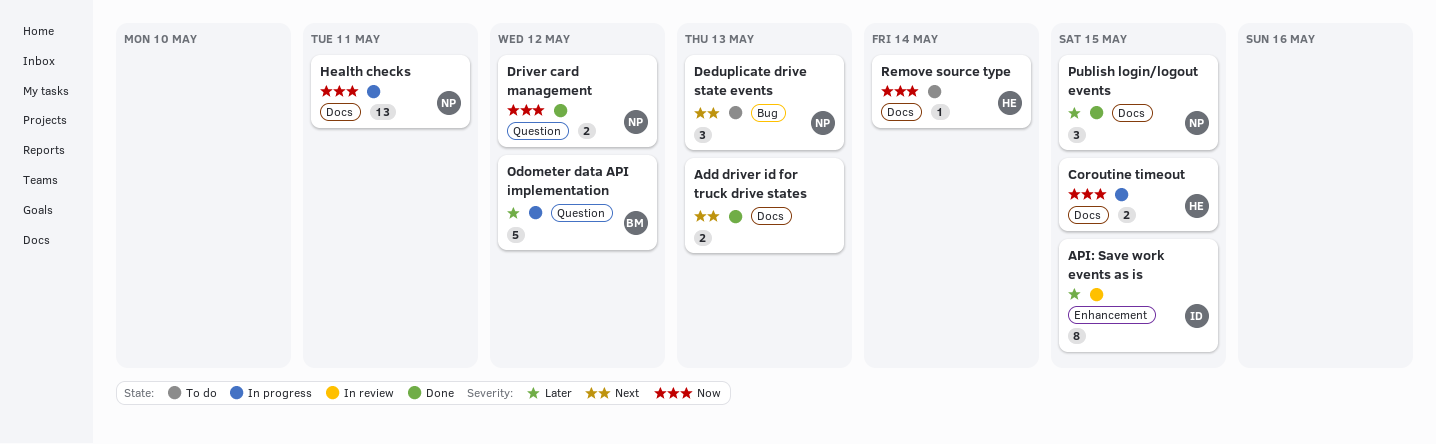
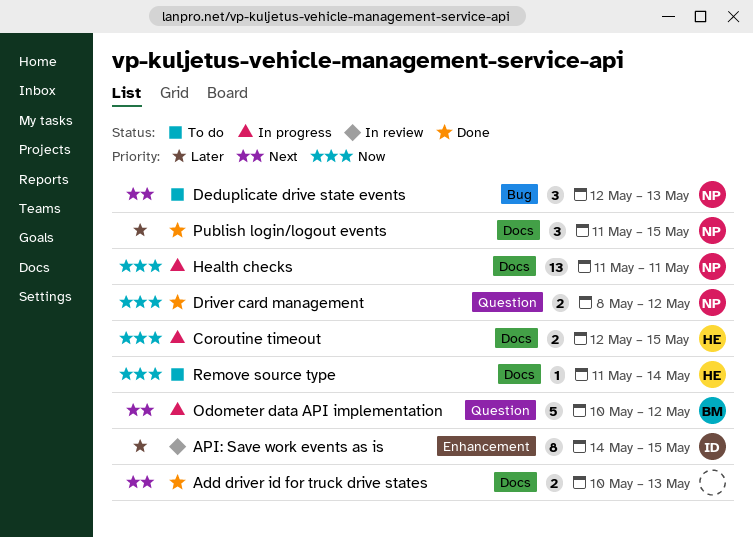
Odometer data API implementation, priority: Later -> Next

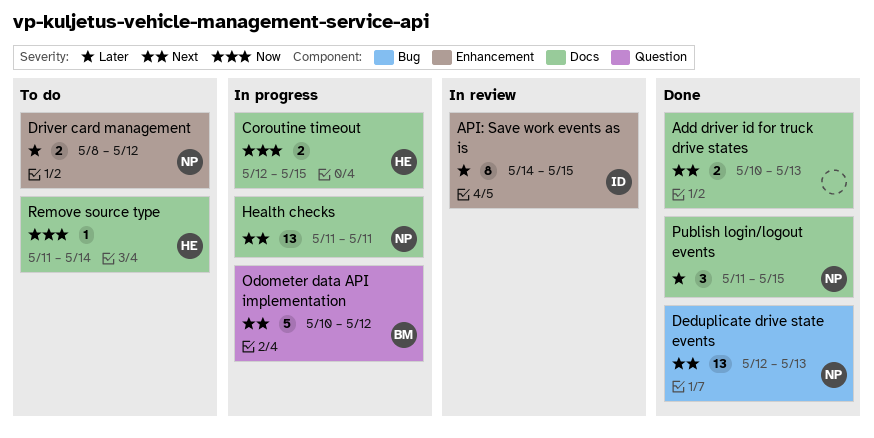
Deduplicate drive state events, status: To do -> Done
Deduplicate drive state events, estimate: 3 -> 13
Driver card management, status: Done -> To do
Driver card management, priority: Now -> Later
Driver card management, label: Question -> Enhancement
Health checks, priority: Now -> Next

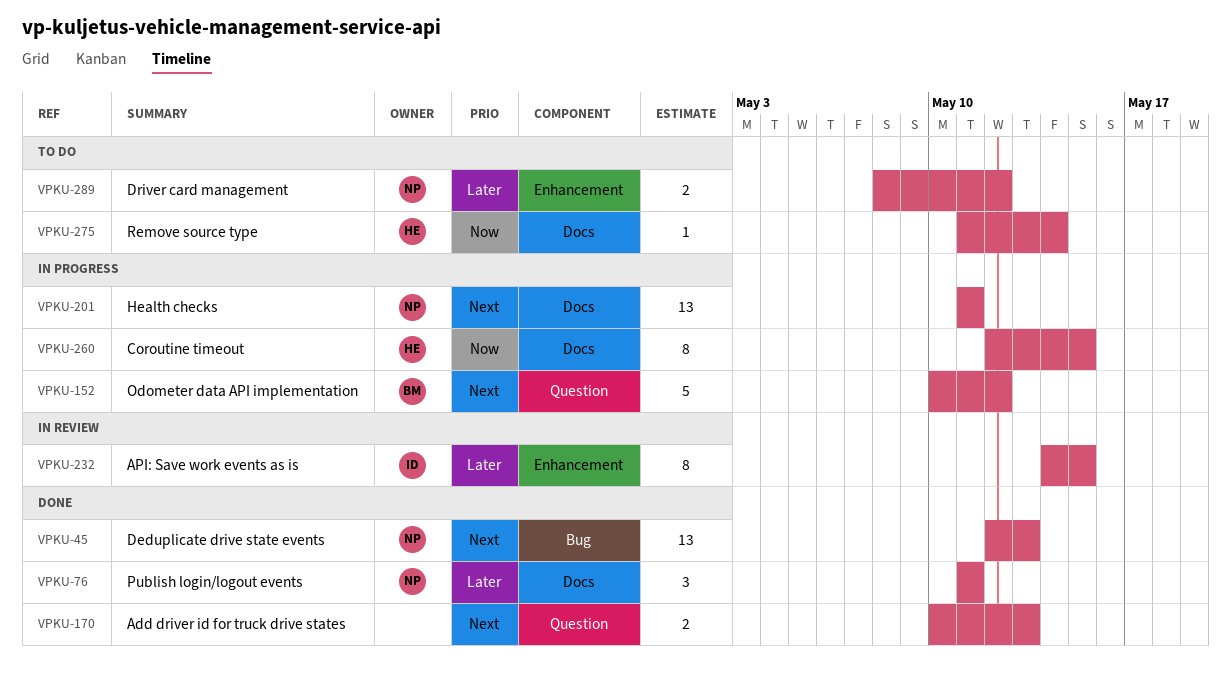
Add driver id for truck drive states, label: Docs -> Question
Coroutine timeout, estimate: 2 -> 8
Publish login/logout events, due: May 15 -> May 11

